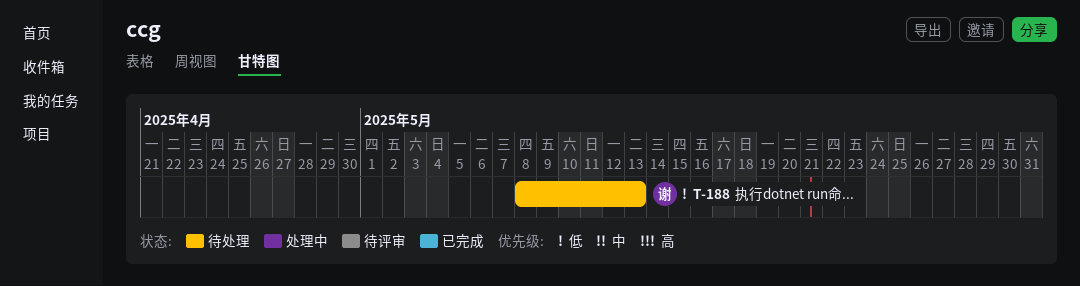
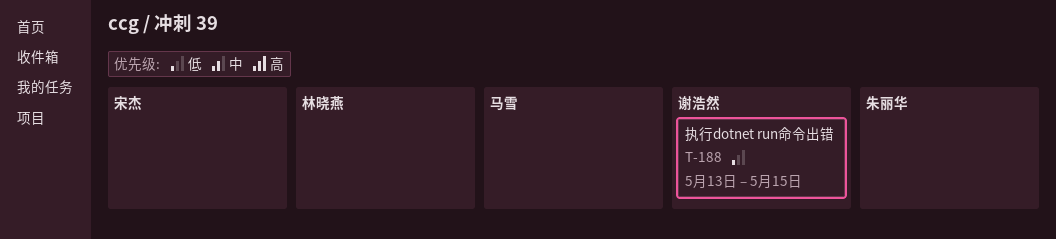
T-188, start: May 8 -> May 13
T-188, due: May 13 -> May 15

